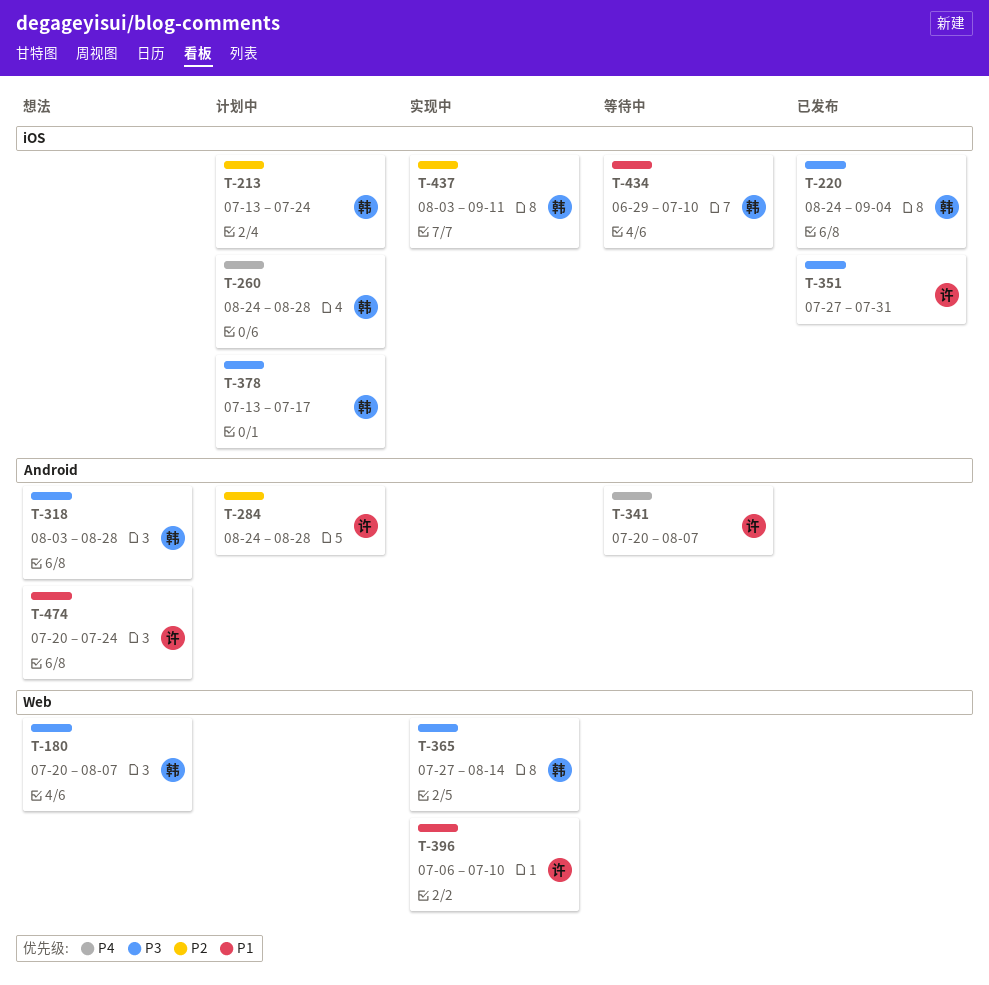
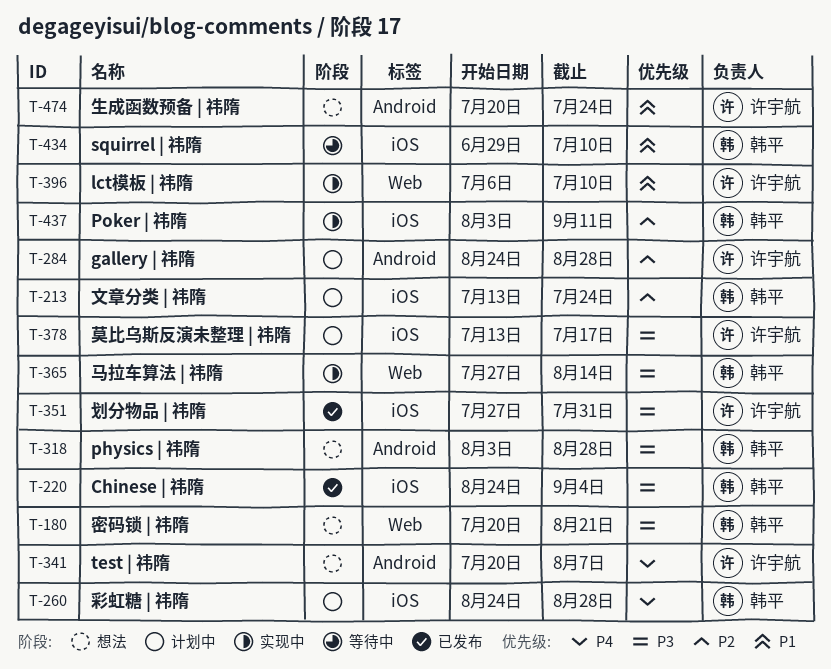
T-180, due: Aug 7 -> Aug 21
T-341, status: 等待中 -> 想法
T-378, owner: 韩平 -> 许宇航

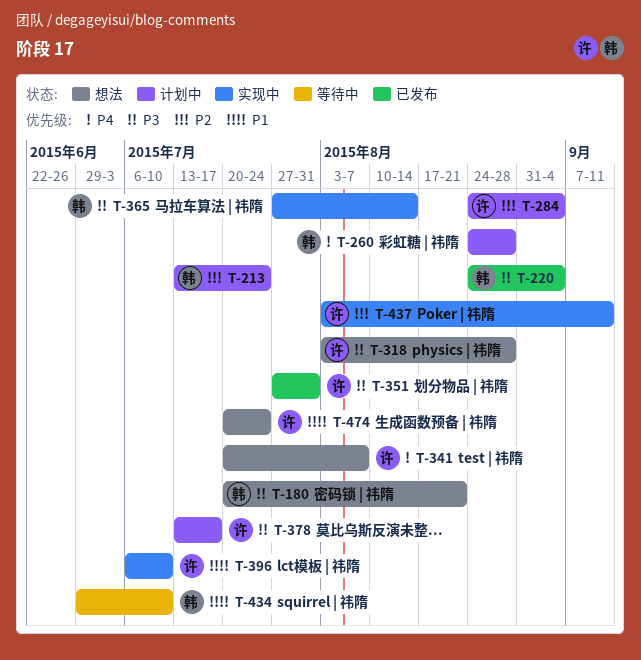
T-284, due: Aug 28 -> Sep 4
T-318, owner: 韩平 -> 许宇航
T-437, owner: 韩平 -> 许宇航

